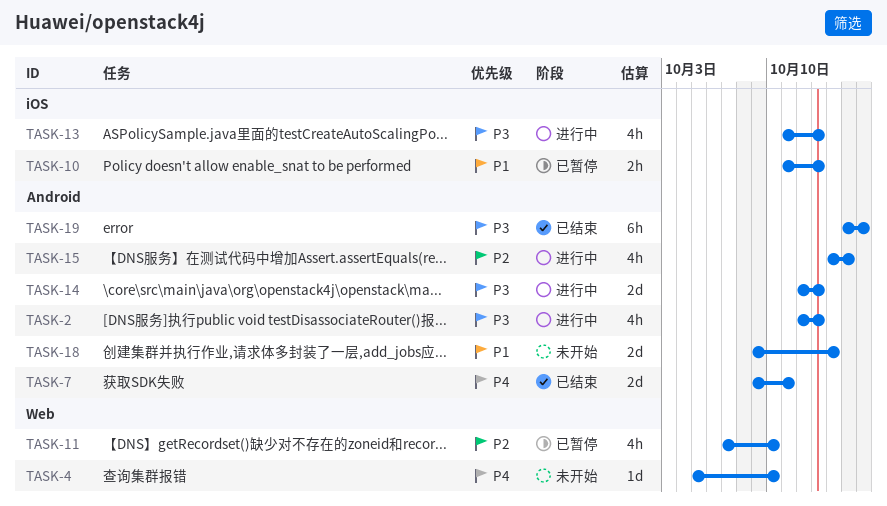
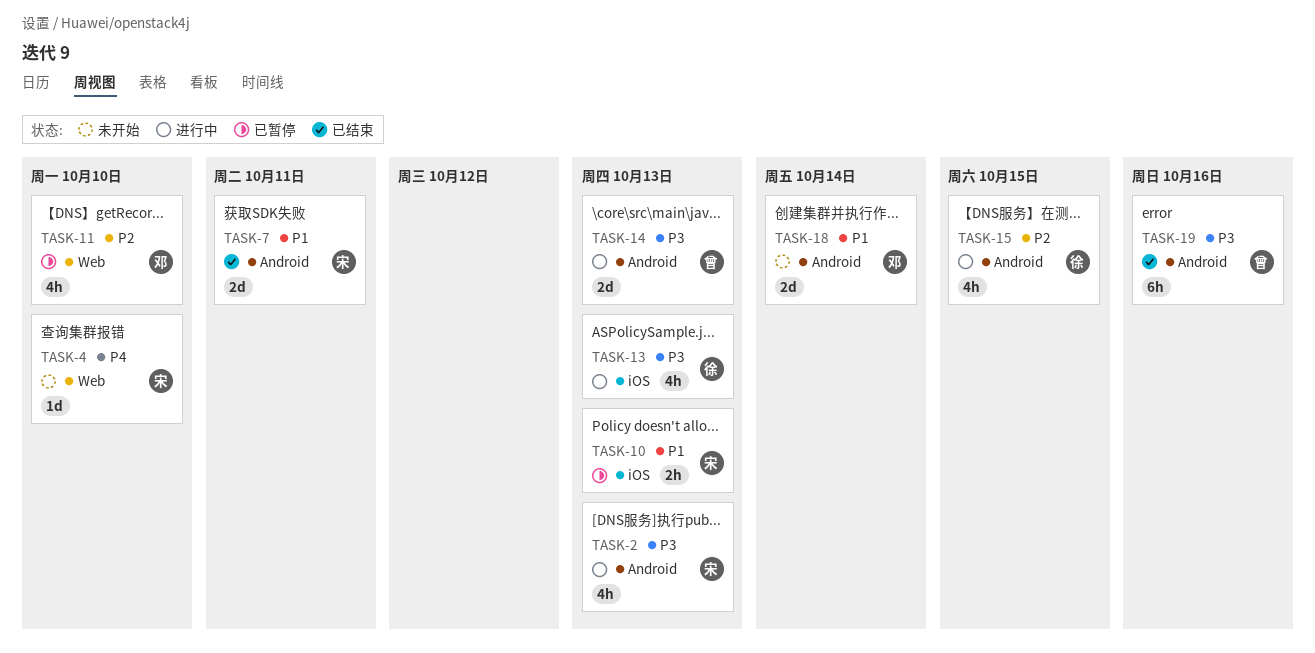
TASK-7, priority: P4 -> P1

